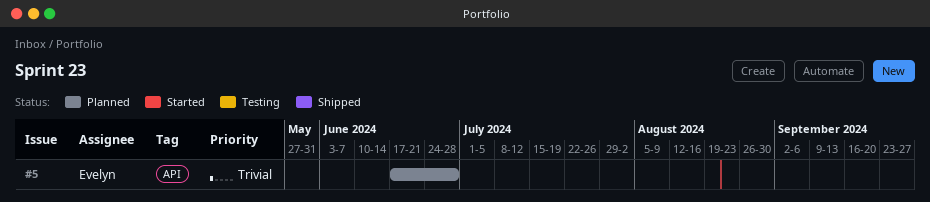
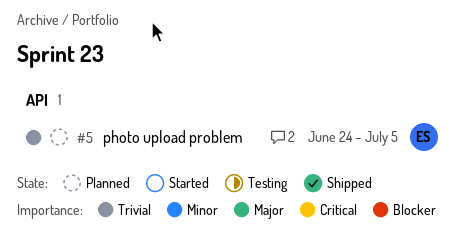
#5, start: Jun 17 -> Jun 24
#5, due: Jun 28 -> Jul 5

